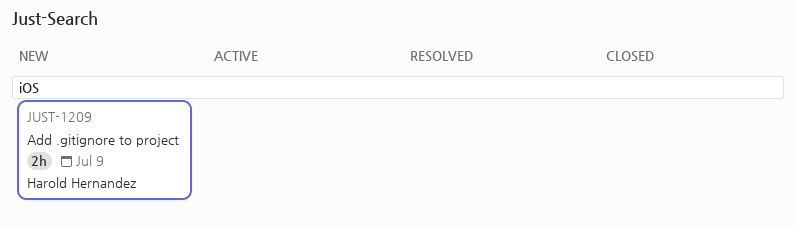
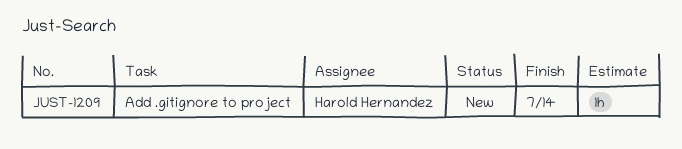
JUST-1209, estimate: 2h -> 1h
JUST-1209, due: Jul 9 -> Jul 14

